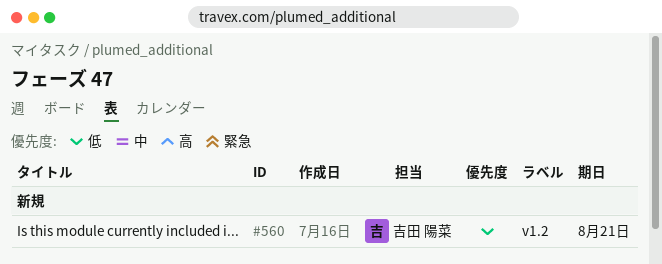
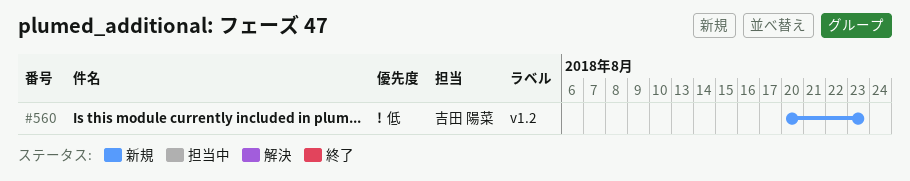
#560, due: Aug 21 -> Aug 23

